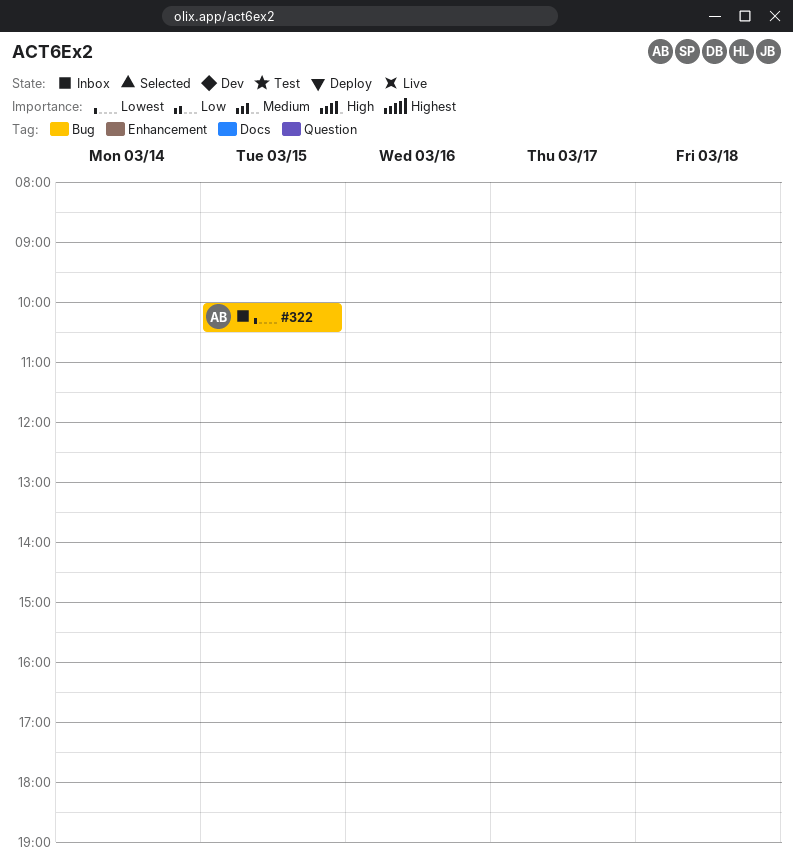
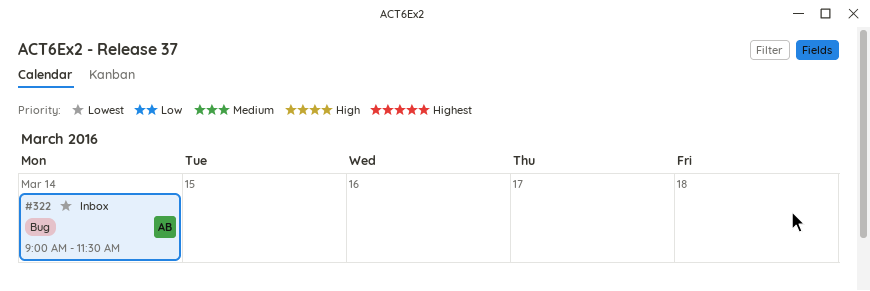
#322, day: Mar 15 -> Mar 14
#322, begins: 10:00 -> 09:00
#322, ends: 10:30 -> 11:30

